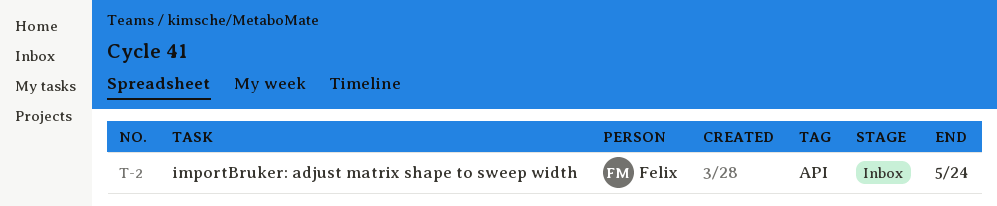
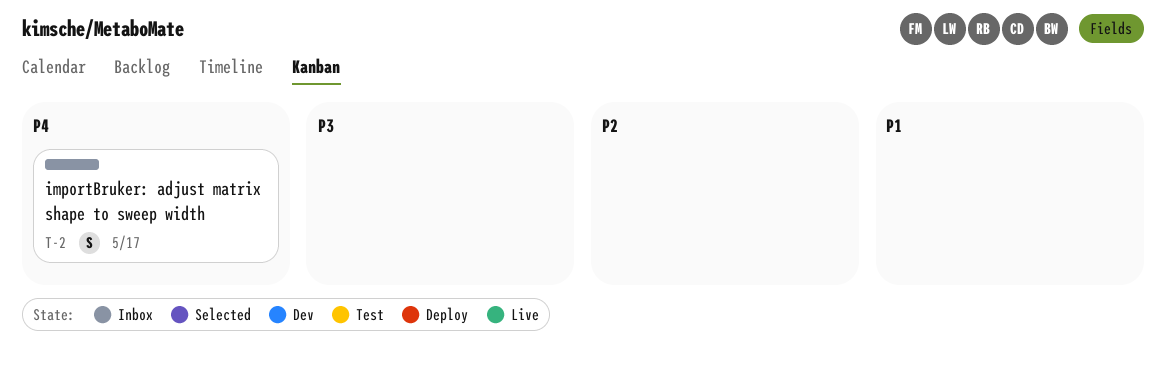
T-2, due: May 24 -> May 17

